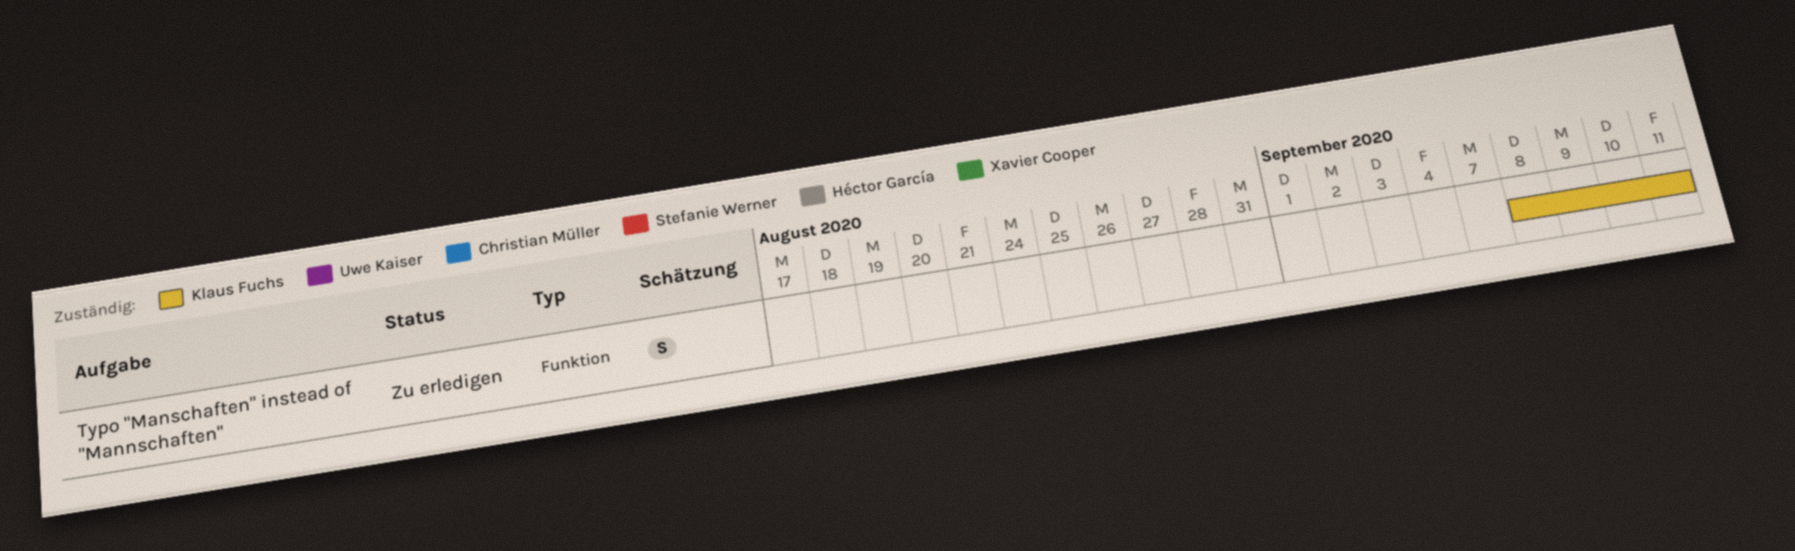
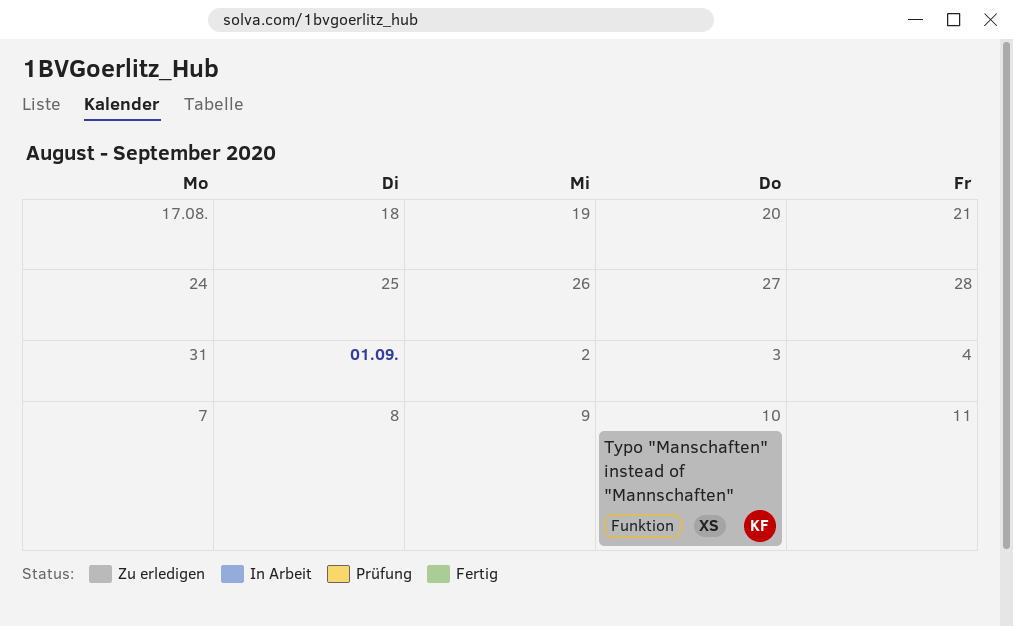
Typo "Manschaften" instead of "Mannschaften", estimate: S -> XS
Typo "Manschaften" instead of "Mannschaften", due: Sep 11 -> Sep 10

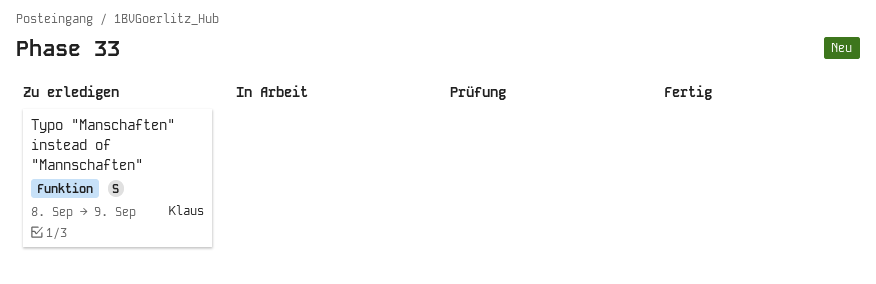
Typo "Manschaften" instead of "Mannschaften", estimate: XS -> S
Typo "Manschaften" instead of "Mannschaften", due: Sep 10 -> Sep 9

